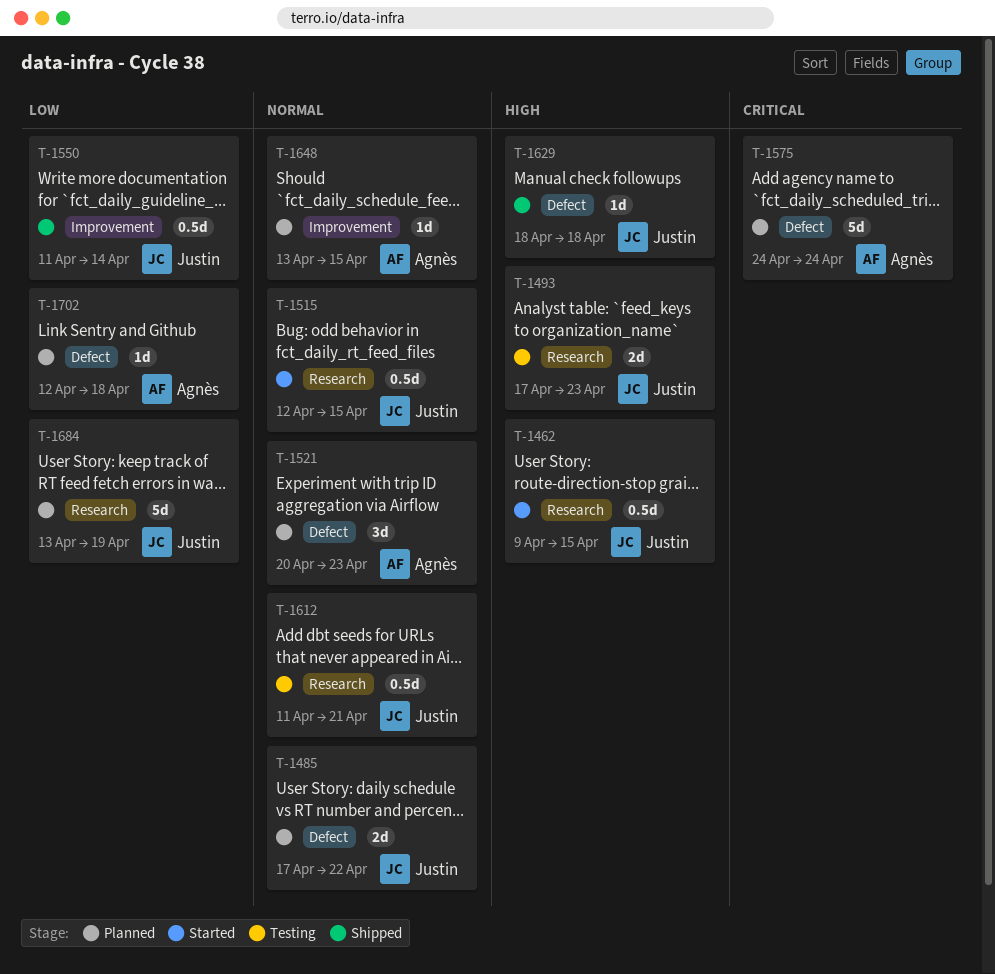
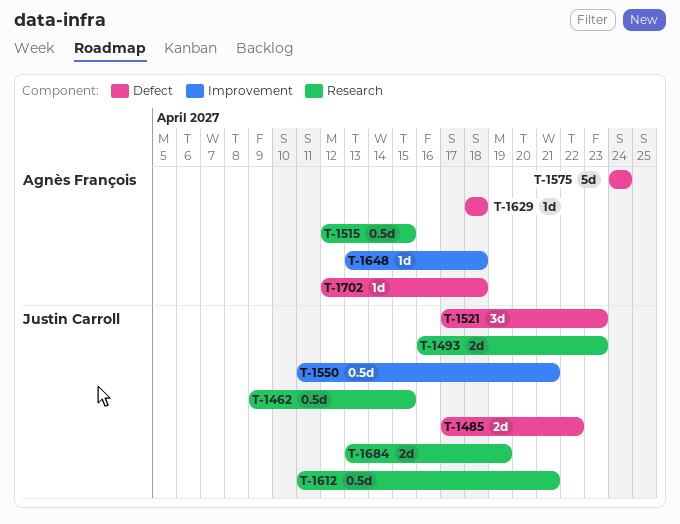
T-1493, start: Apr 17 -> Apr 16
T-1515, owner: Justin Carroll -> Agnès François
T-1521, owner: Agnès François -> Justin Carroll
T-1521, start: Apr 20 -> Apr 17
T-1550, due: Apr 14 -> Apr 21
T-1629, owner: Justin Carroll -> Agnès François
T-1648, due: Apr 15 -> Apr 18
T-1684, estimate: 5d -> 2d

